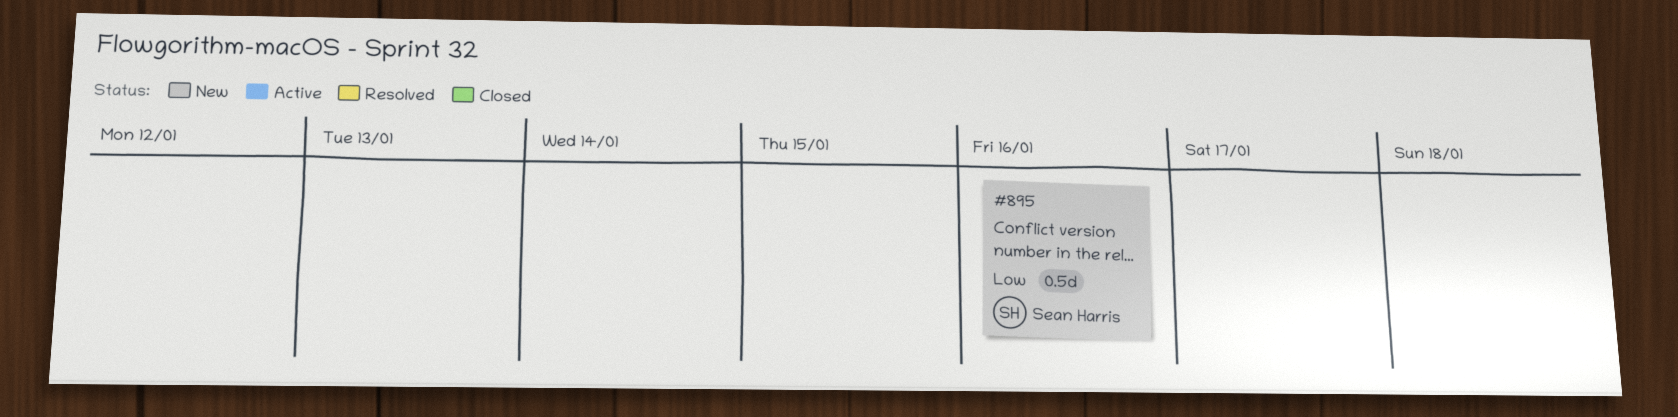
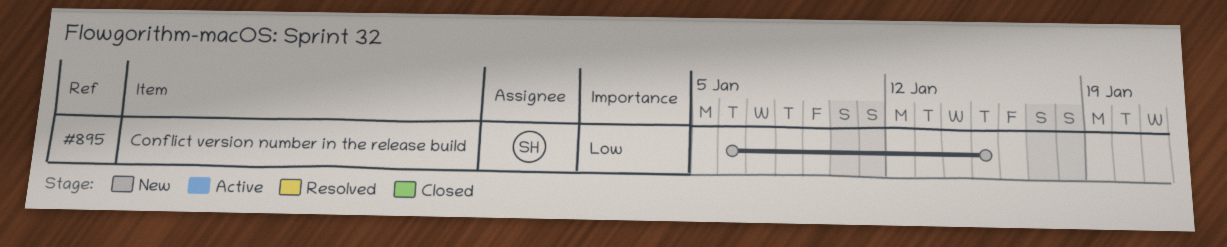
#895, due: Jan 16 -> Jan 15

